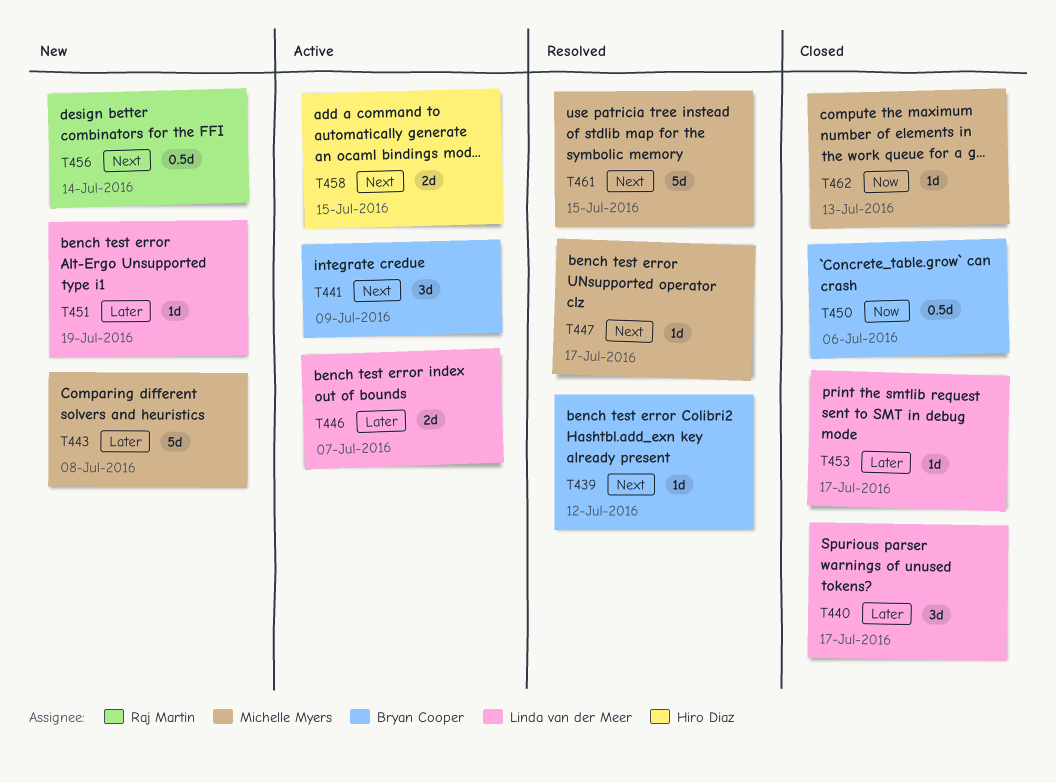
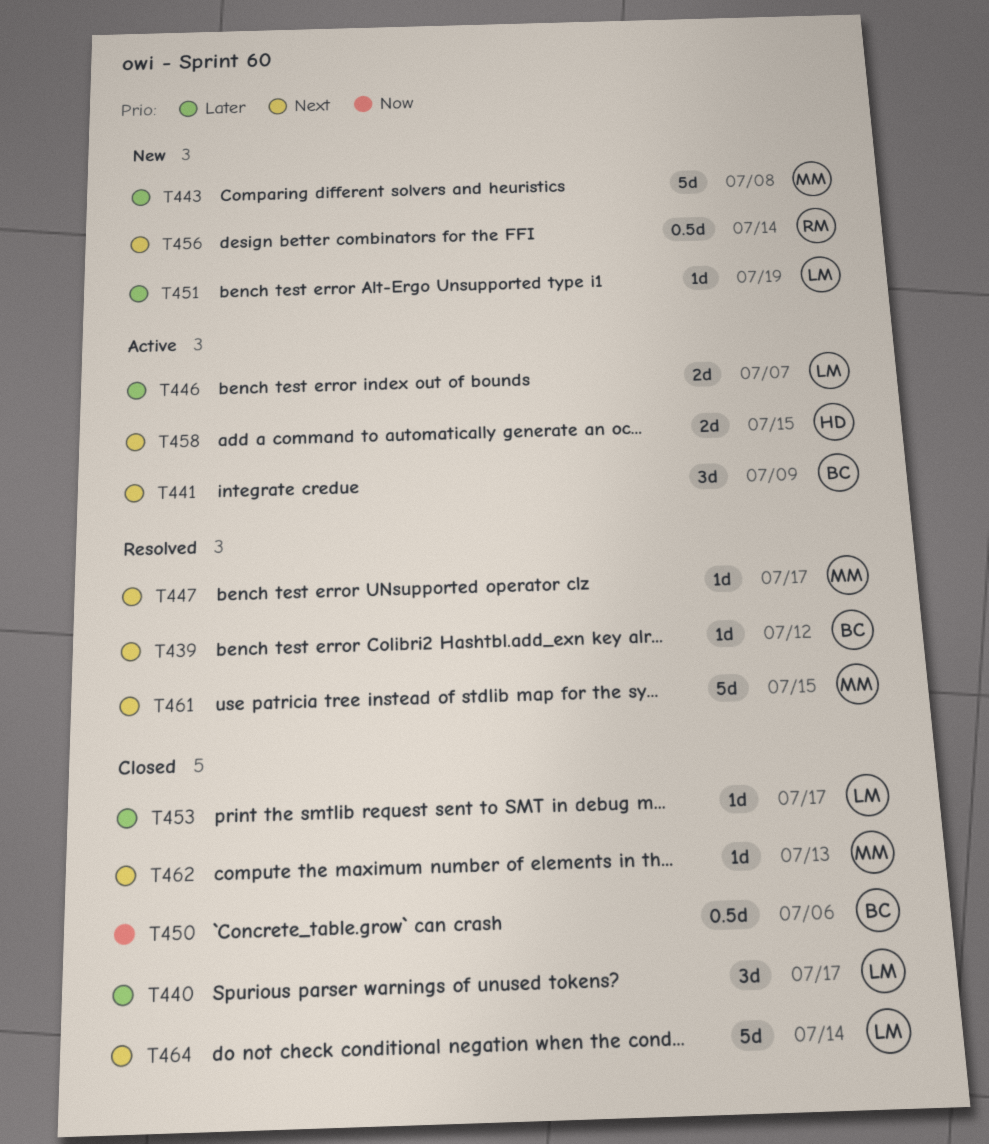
T462, priority: Now -> Next
T464: none -> present

